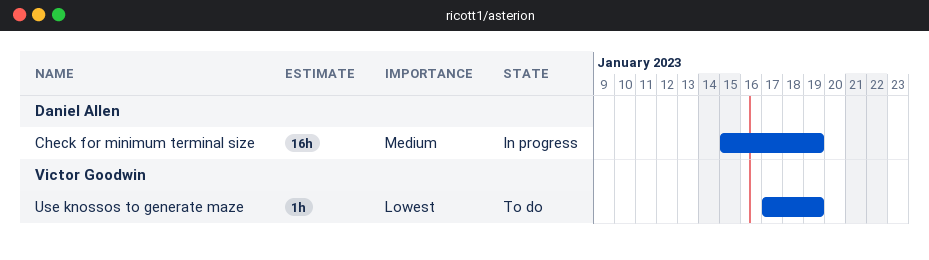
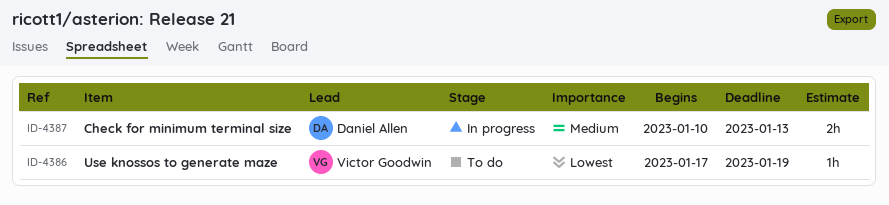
Check for minimum terminal size, estimate: 16h -> 2h
Check for minimum terminal size, start: Jan 15 -> Jan 10
Check for minimum terminal size, due: Jan 19 -> Jan 13

